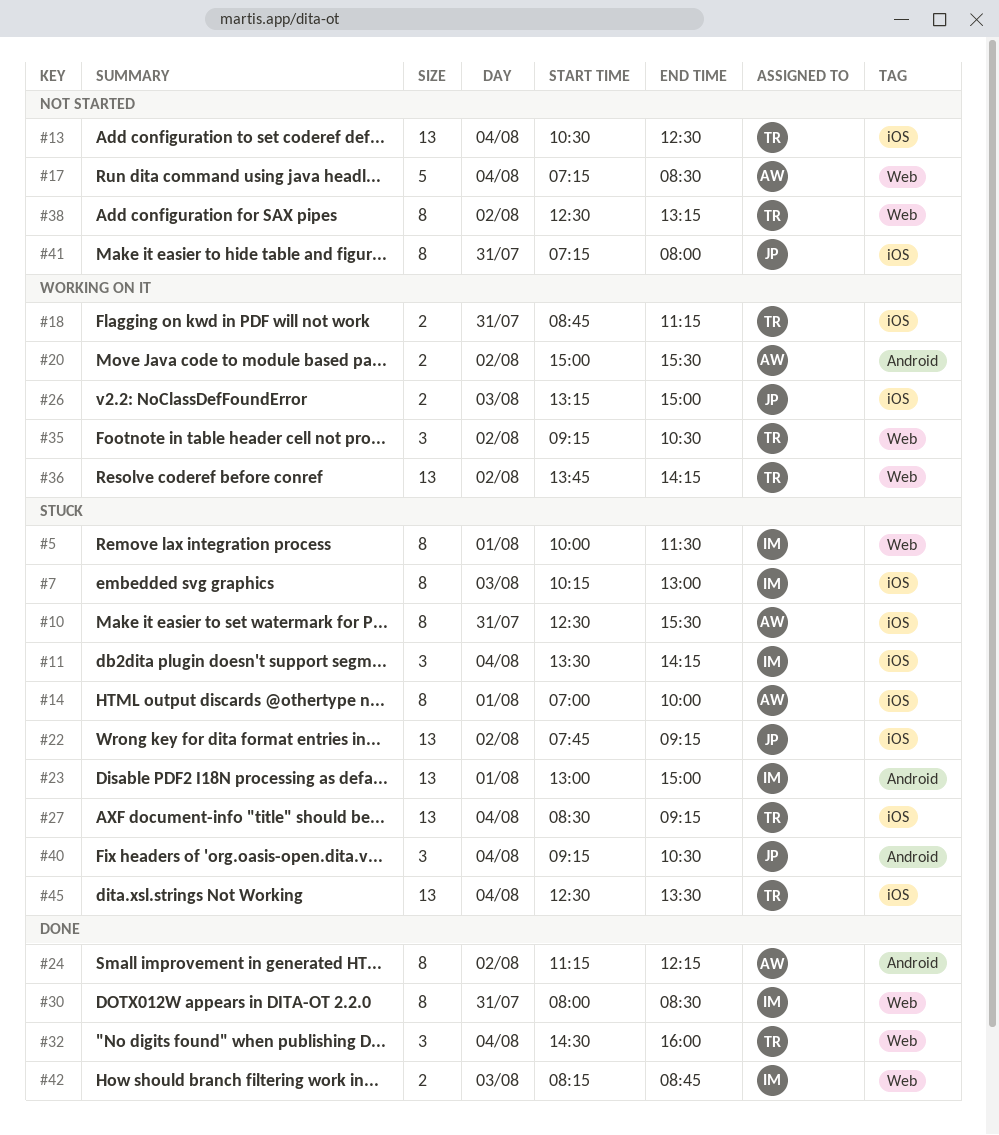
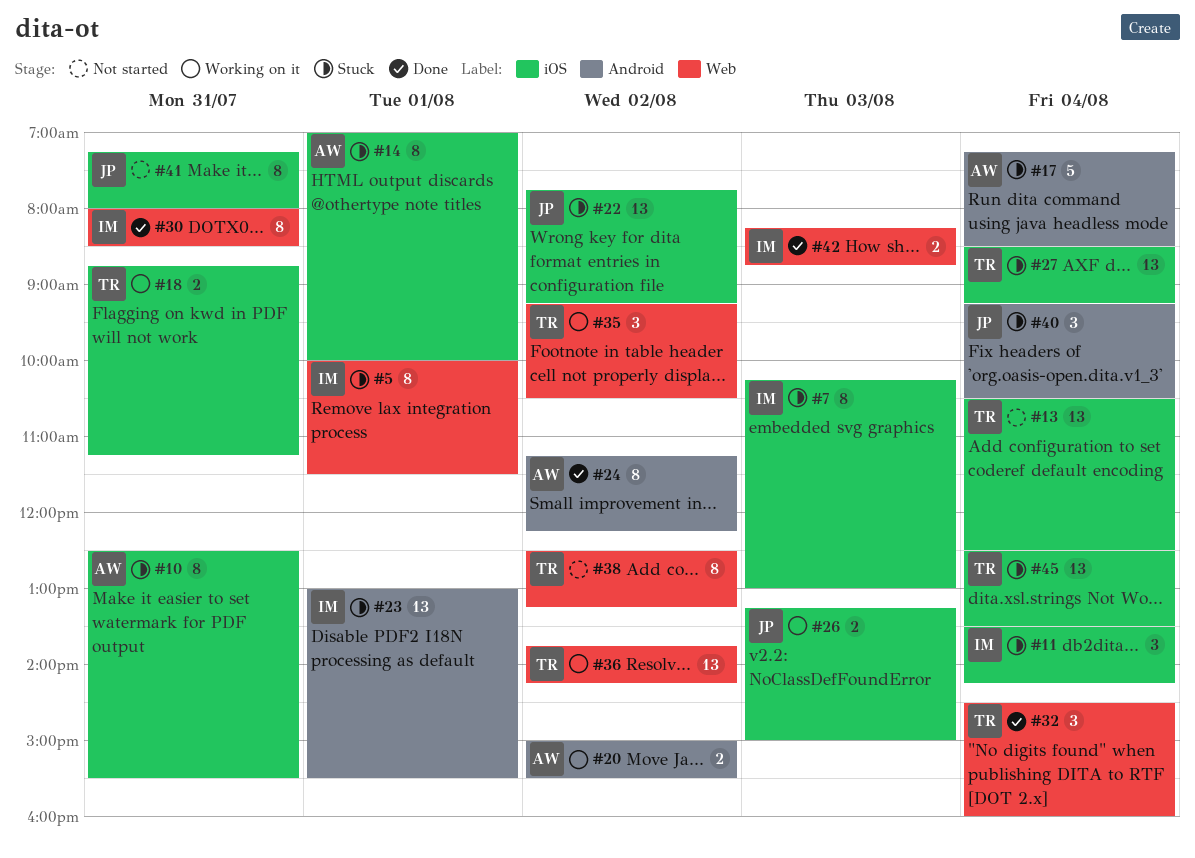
#17, status: Not started -> Stuck
#17, label: Web -> Android
#23, ends: 15:00 -> 15:30

